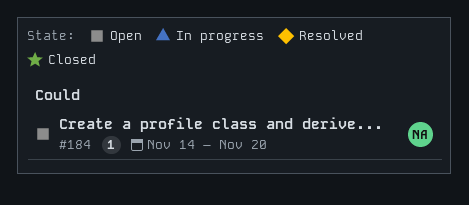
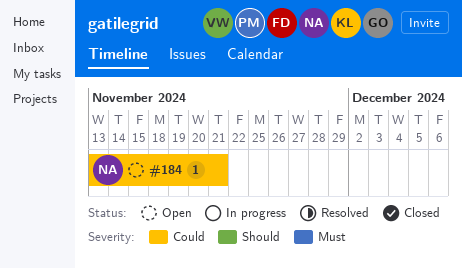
#184, start: Nov 14 -> Nov 13
#184, due: Nov 20 -> Nov 21

